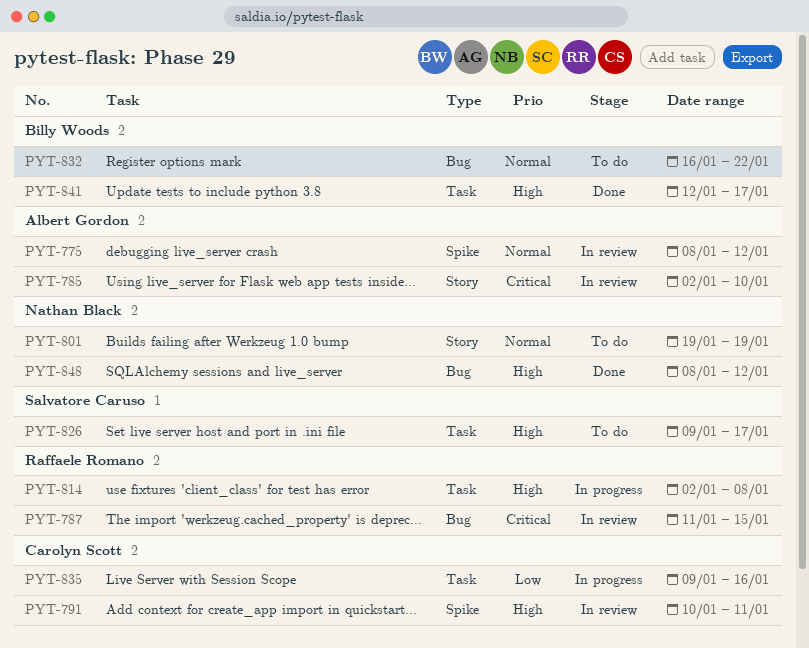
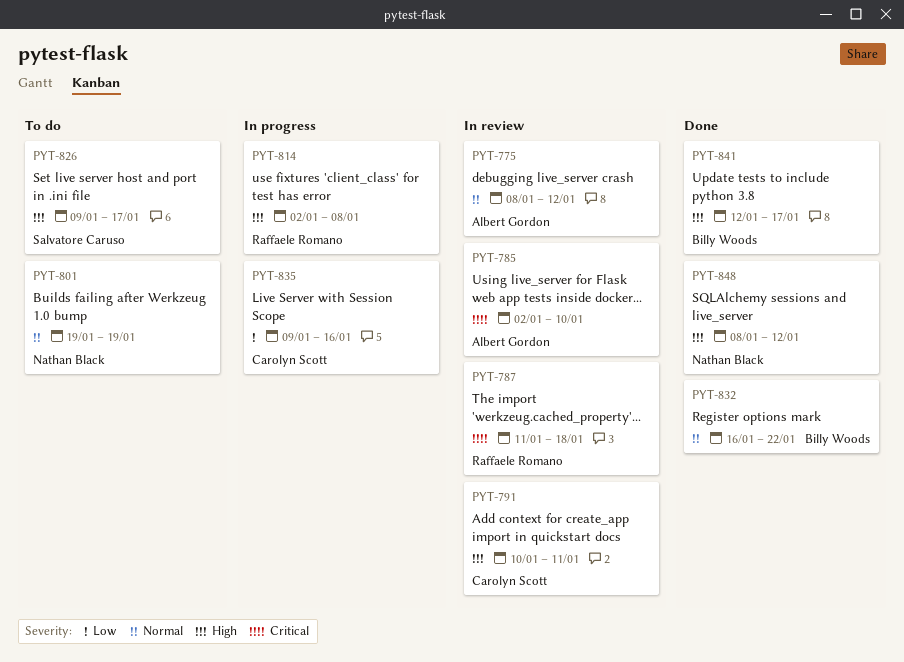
PYT-787, due: Jan 15 -> Jan 18
PYT-832, status: To do -> Done

